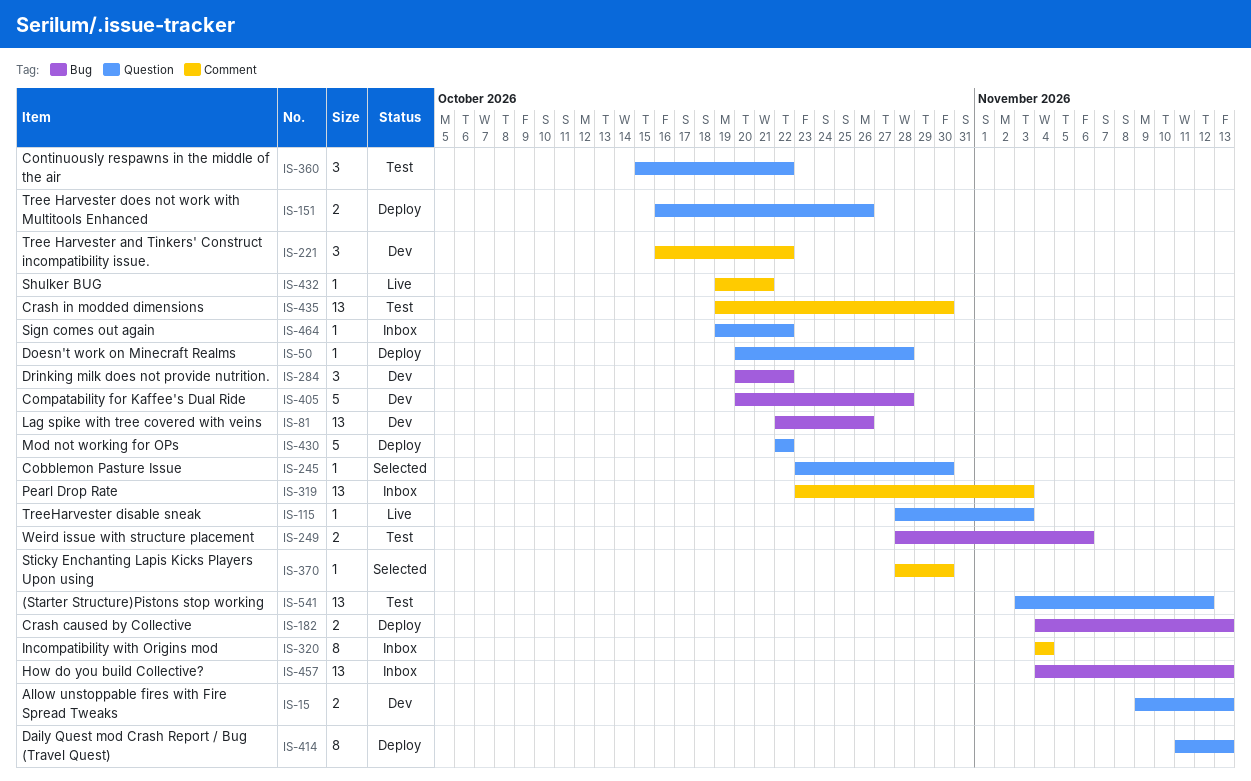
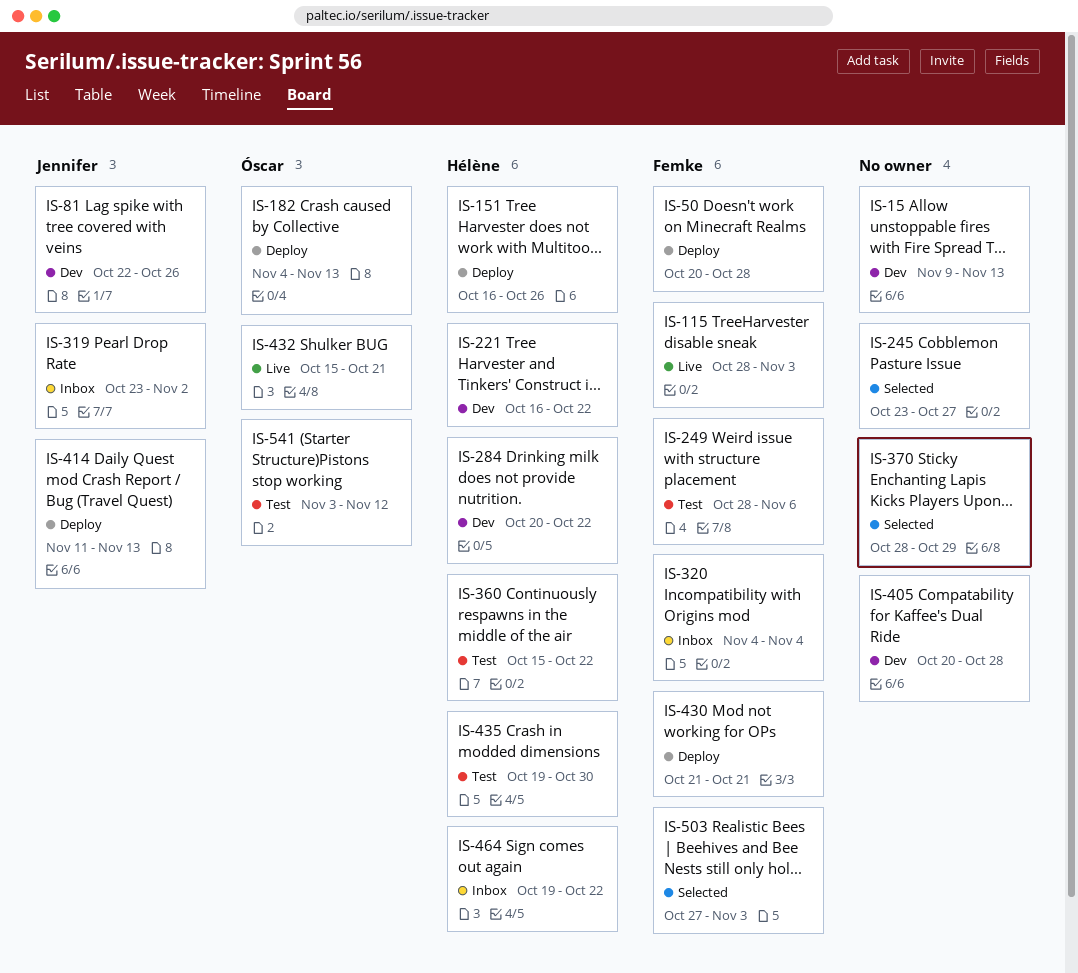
IS-245, due: Oct 30 -> Oct 27
IS-319, due: Nov 3 -> Nov 2
IS-370, due: Oct 30 -> Oct 29
IS-430, start: Oct 22 -> Oct 21
IS-430, due: Oct 22 -> Oct 21
IS-432, start: Oct 19 -> Oct 15
IS-457: present -> none
IS-503: none -> present

